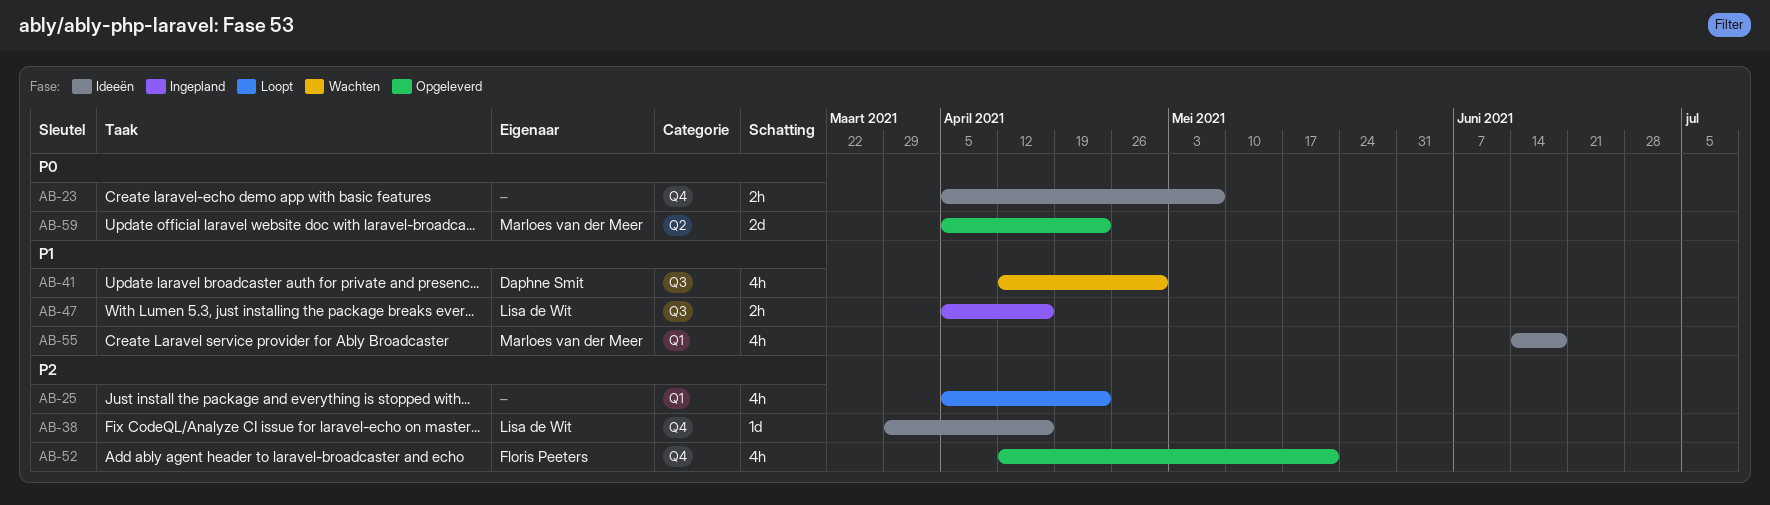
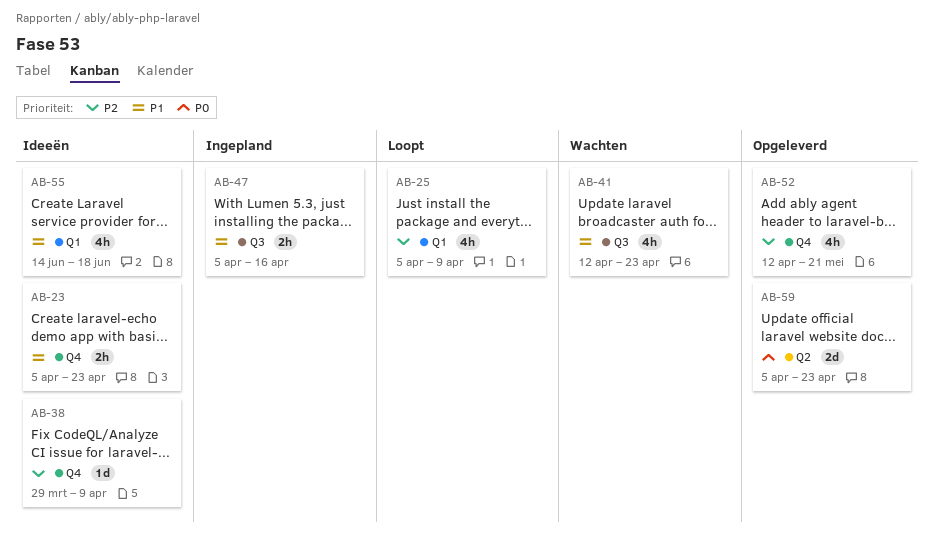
AB-23, priority: P0 -> P1
AB-23, due: May 7 -> Apr 23
AB-25, due: Apr 23 -> Apr 9
AB-38, due: Apr 16 -> Apr 9
AB-41, due: Apr 30 -> Apr 23

